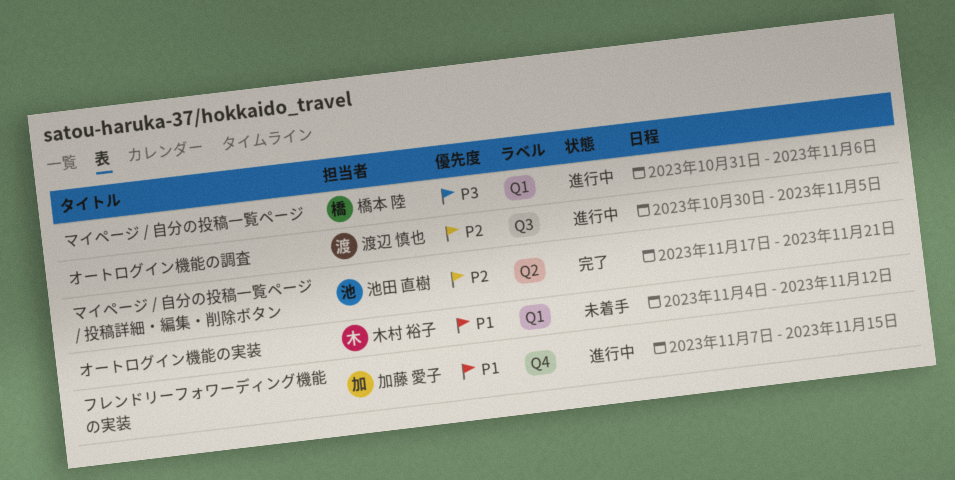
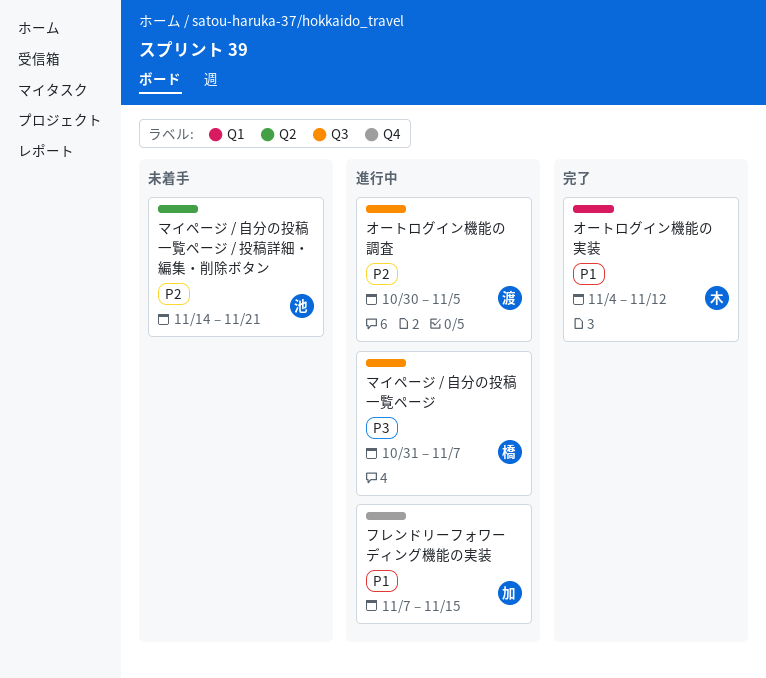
オートログイン機能の実装, status: 未着手 -> 完了
マイページ / 自分の投稿一覧ページ, label: Q1 -> Q3
マイページ / 自分の投稿一覧ページ, due: Nov 6 -> Nov 7
マイページ / 自分の投稿一覧ページ / 投稿詳細・編集・削除ボタン, status: 完了 -> 未着手
マイページ / 自分の投稿一覧ページ / 投稿詳細・編集・削除ボタン, start: Nov 17 -> Nov 14

